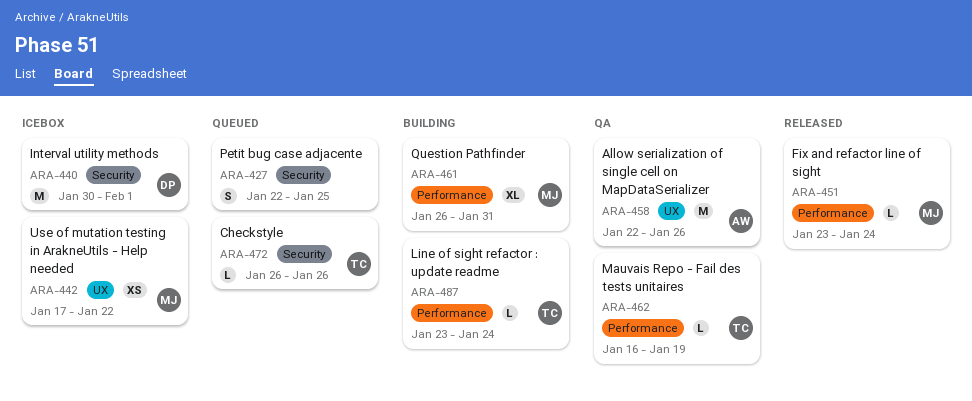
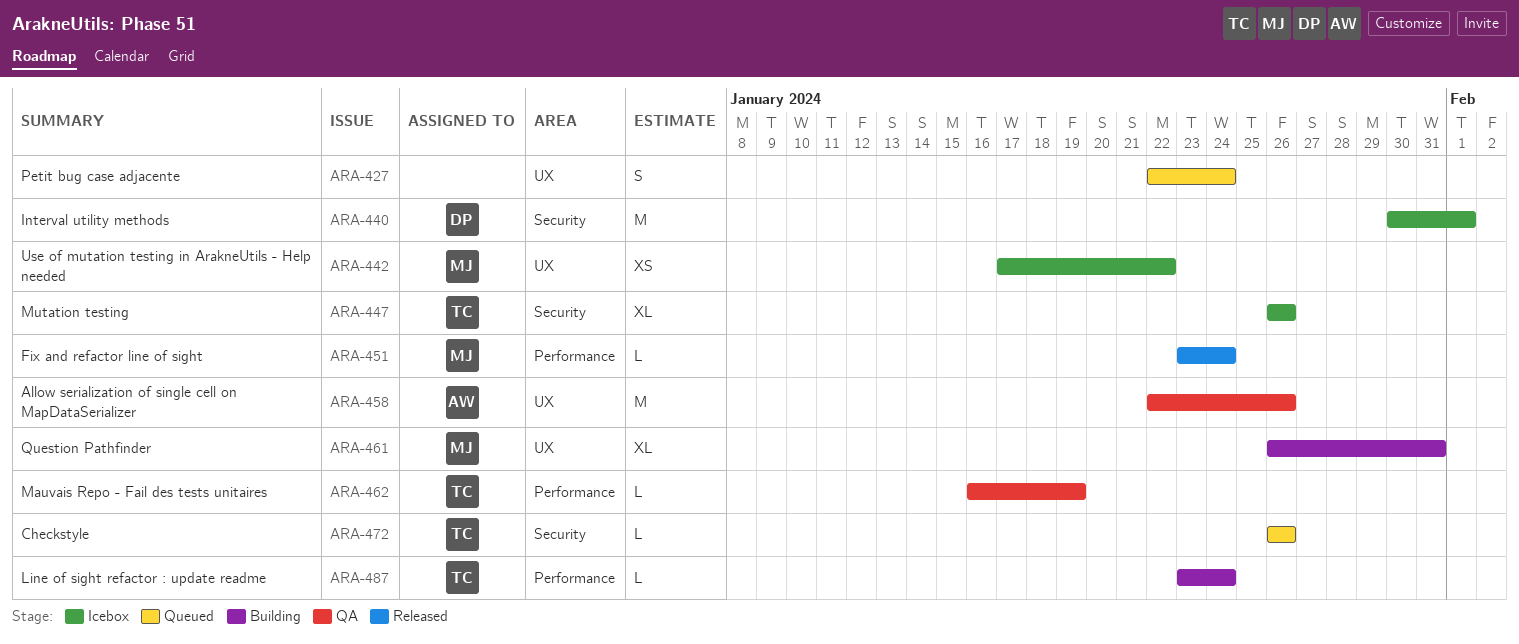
ARA-427, label: Security -> UX
ARA-427, due: Jan 25 -> Jan 24
ARA-447: none -> present
ARA-461, label: Performance -> UX

